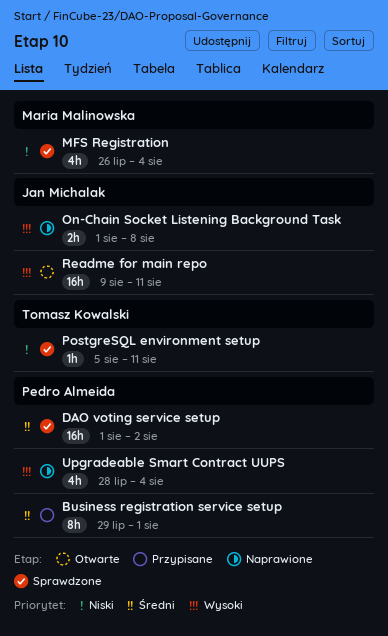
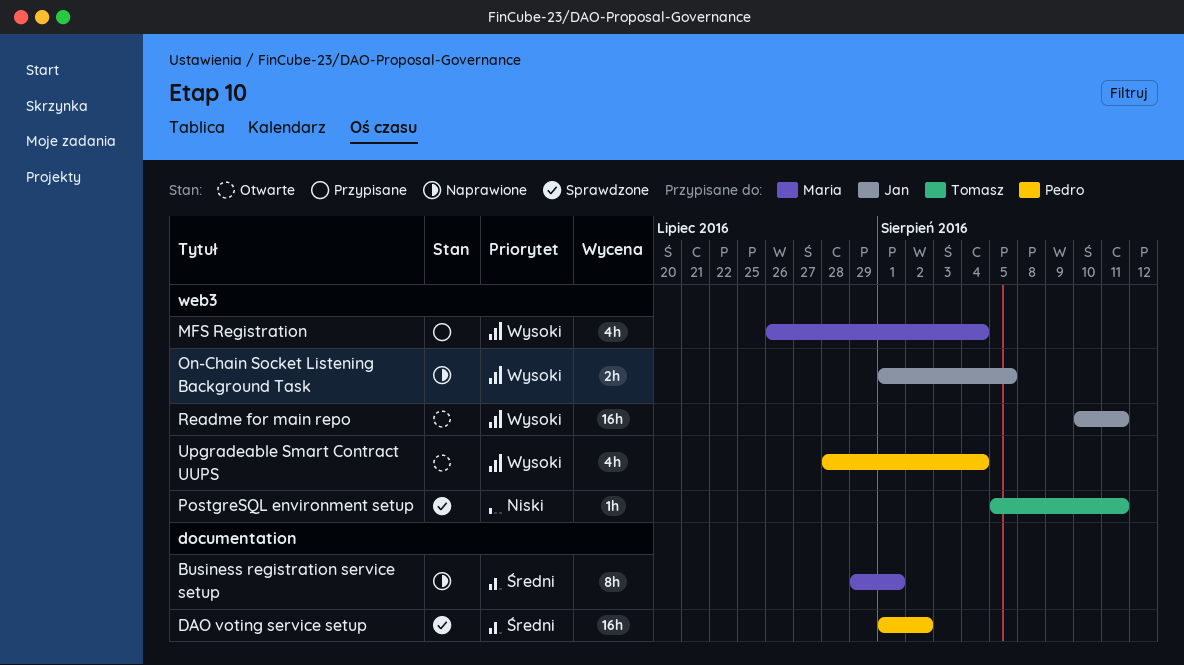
Business registration service setup, status: Przypisane -> Naprawione
Business registration service setup, owner: Pedro Almeida -> Maria Malinowska
MFS Registration, status: Sprawdzone -> Przypisane
MFS Registration, priority: Niski -> Wysoki
On-Chain Socket Listening Background Task, due: Aug 8 -> Aug 5
Readme for main repo, start: Aug 9 -> Aug 10
Upgradeable Smart Contract UUPS, status: Naprawione -> Otwarte

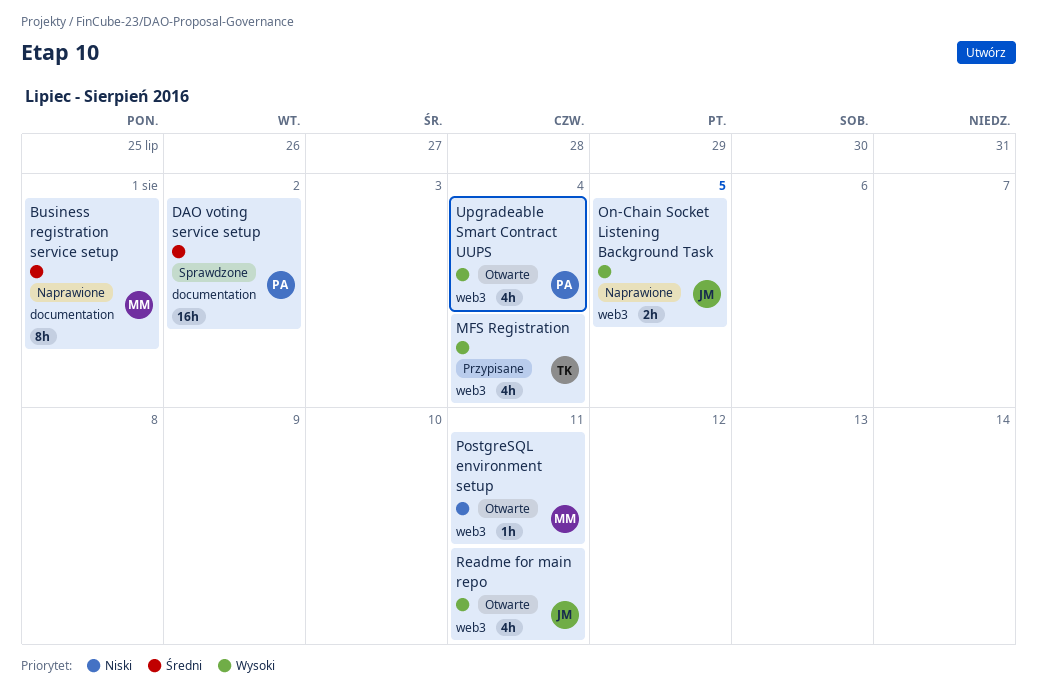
MFS Registration, owner: Maria -> Tomasz
PostgreSQL environment setup, status: Sprawdzone -> Otwarte
PostgreSQL environment setup, owner: Tomasz -> Maria
Readme for main repo, estimate: 16h -> 4h

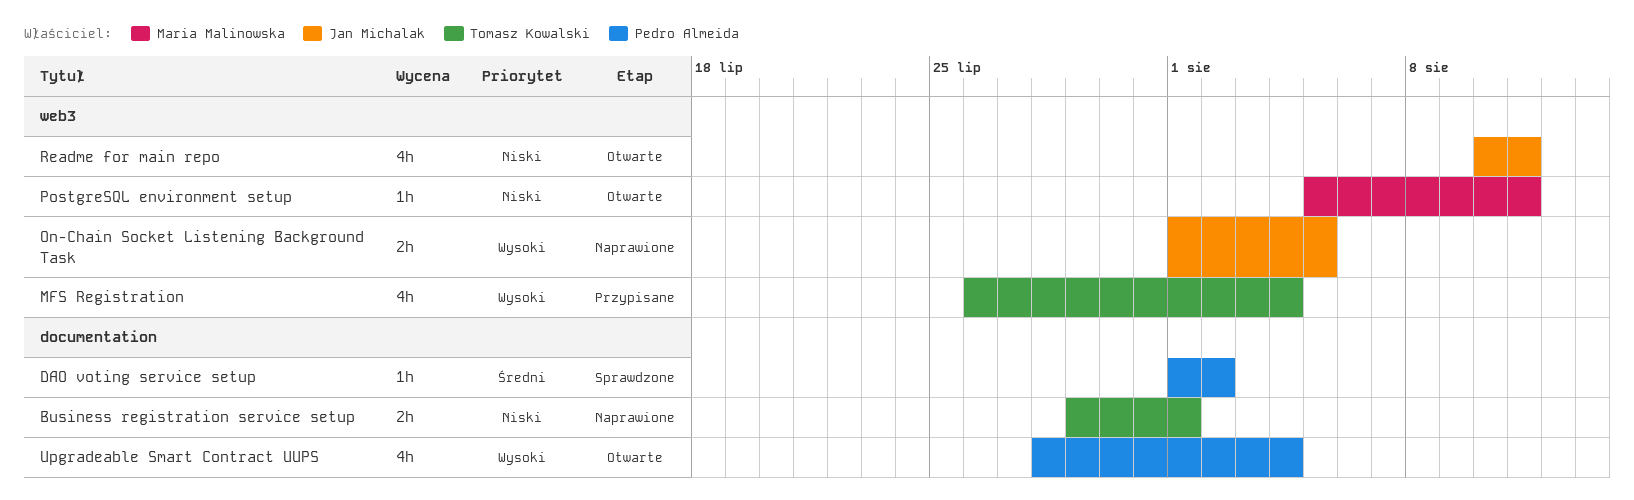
Business registration service setup, owner: Maria Malinowska -> Tomasz Kowalski
Business registration service setup, priority: Średni -> Niski
Business registration service setup, estimate: 8h -> 2h
DAO voting service setup, estimate: 16h -> 1h
Readme for main repo, priority: Wysoki -> Niski
Upgradeable Smart Contract UUPS, label: web3 -> documentation

